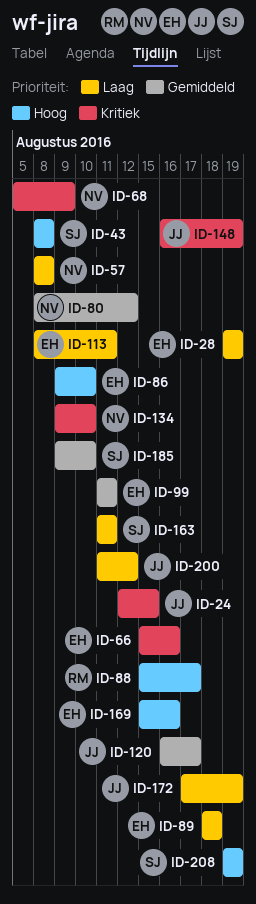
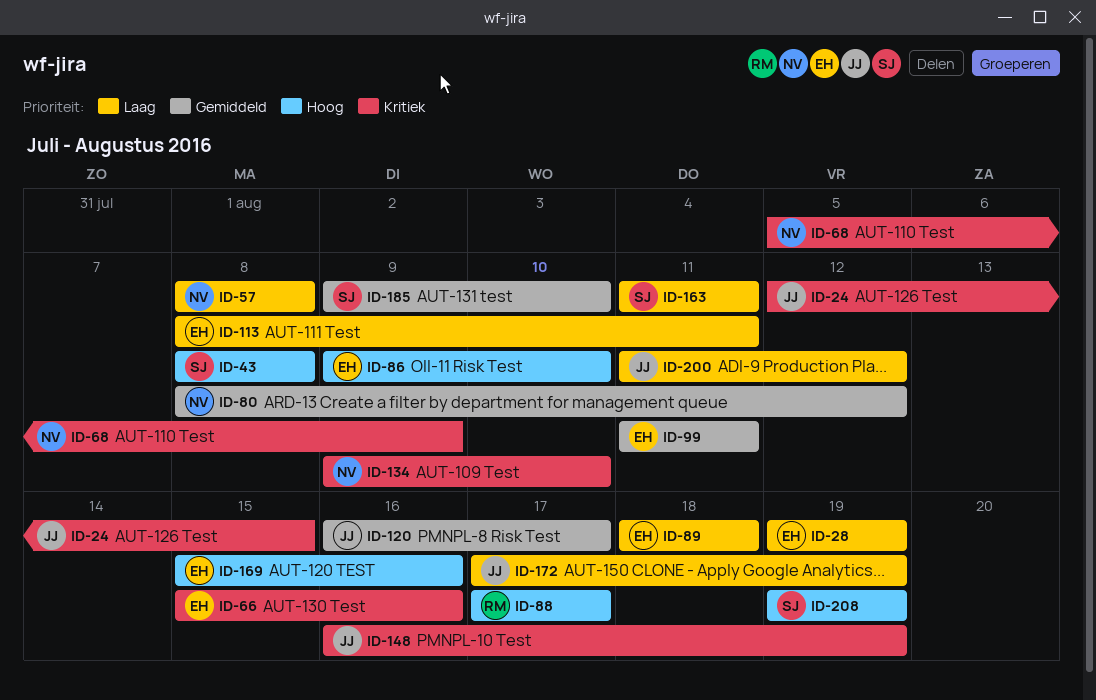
ID-88, start: Aug 15 -> Aug 17

